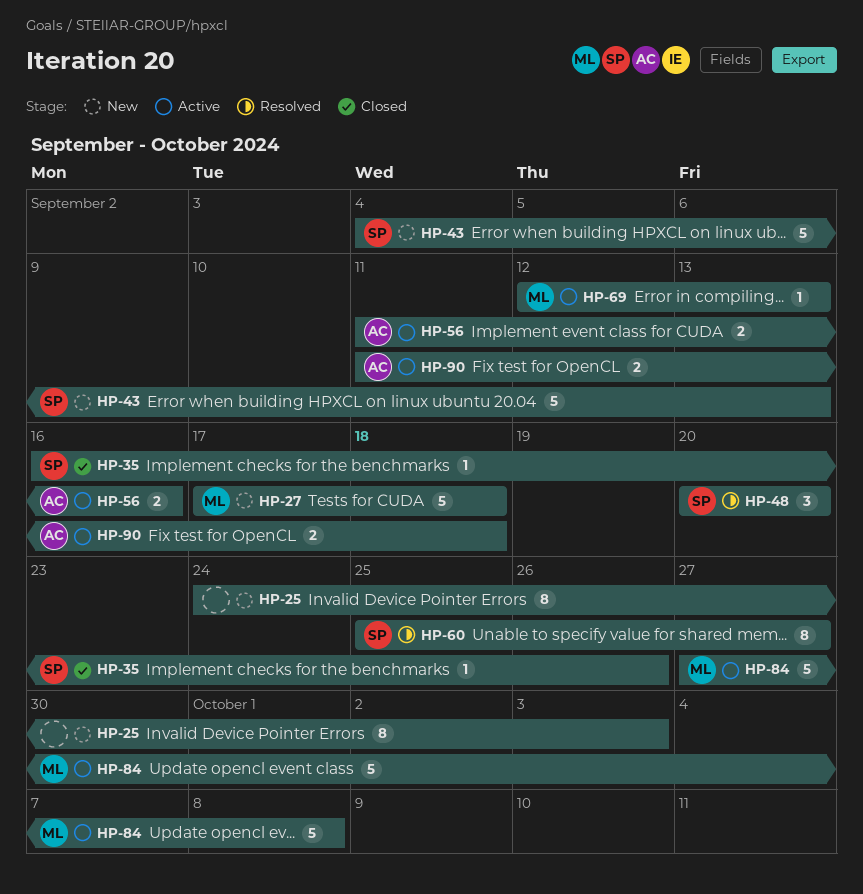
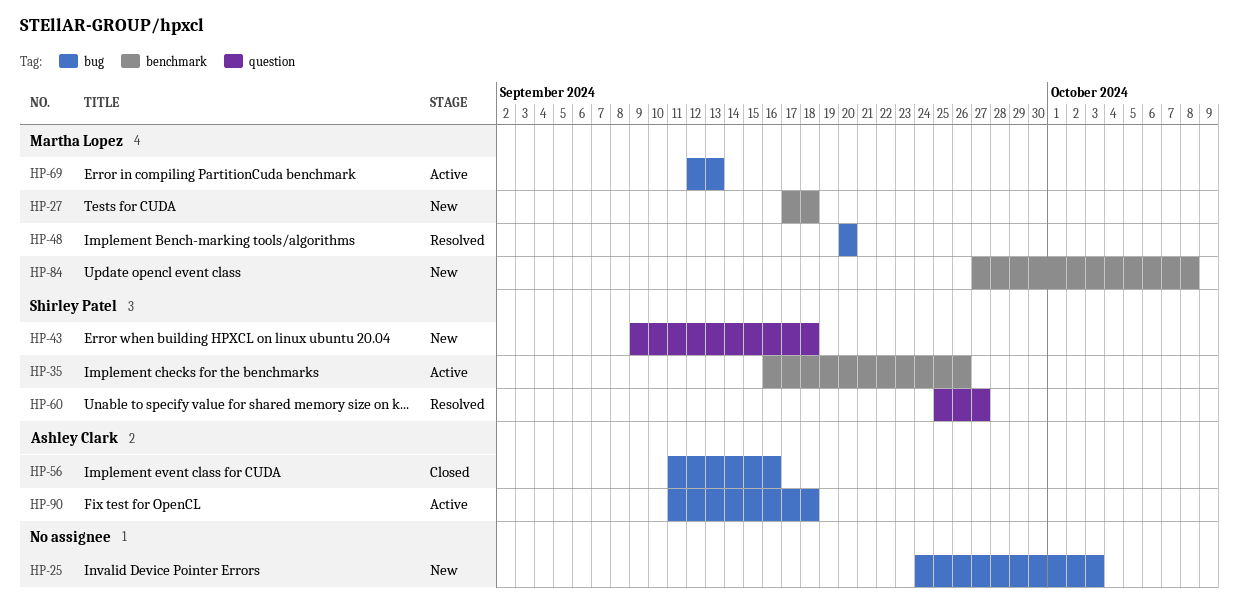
HP-35, status: Closed -> Active
HP-43, start: Sep 4 -> Sep 9
HP-43, due: Sep 13 -> Sep 18
HP-48, owner: Shirley Patel -> Martha Lopez
HP-56, status: Active -> Closed
HP-84, status: Active -> New

